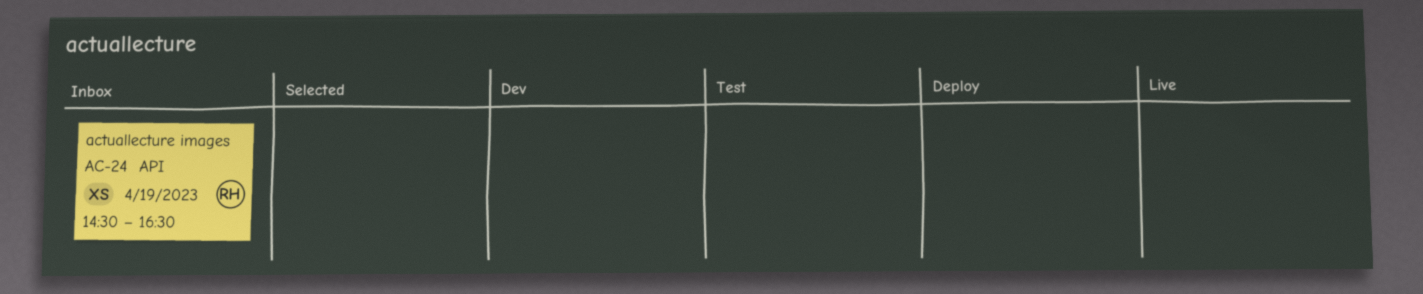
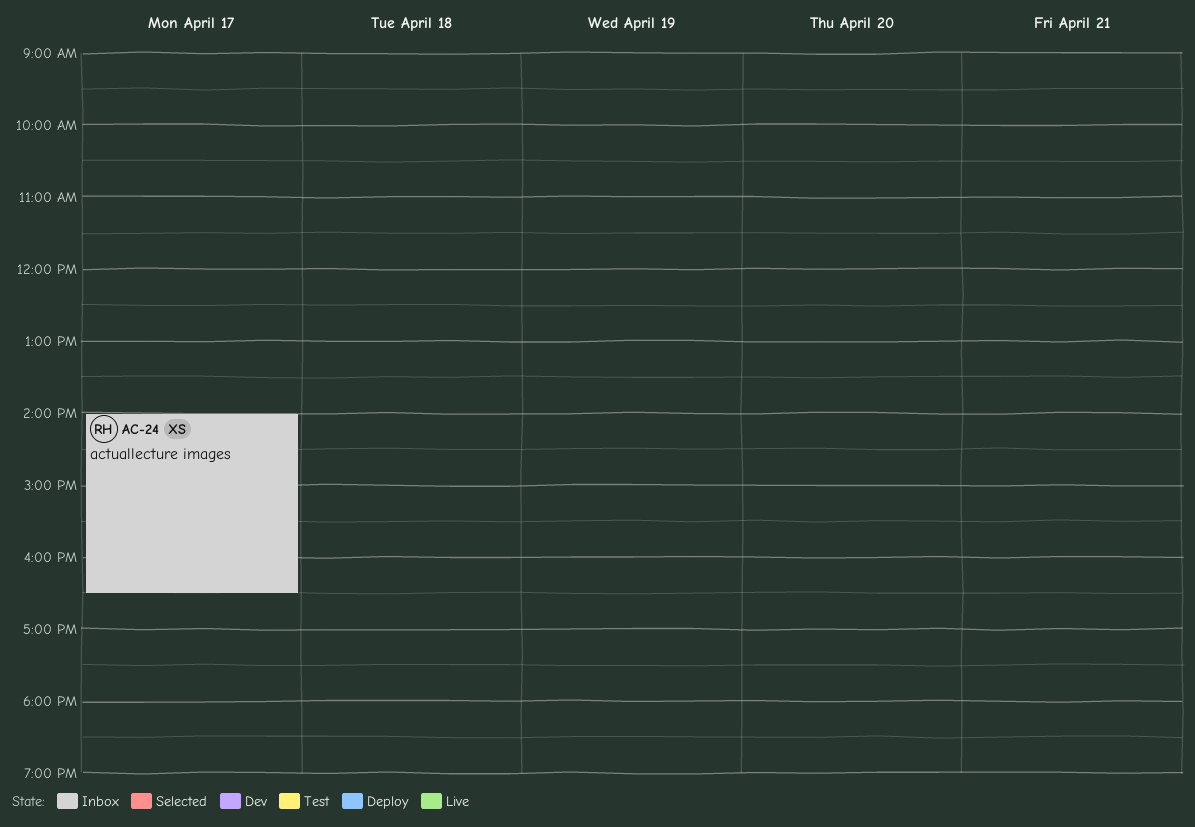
AC-24, day: Apr 19 -> Apr 17
AC-24, begins: 14:30 -> 14:00

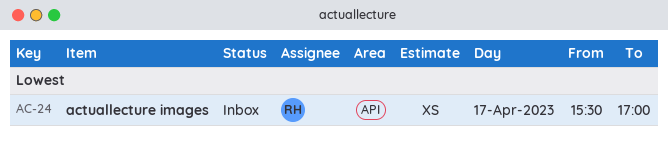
AC-24, begins: 14:00 -> 15:30
AC-24, ends: 16:30 -> 17:00

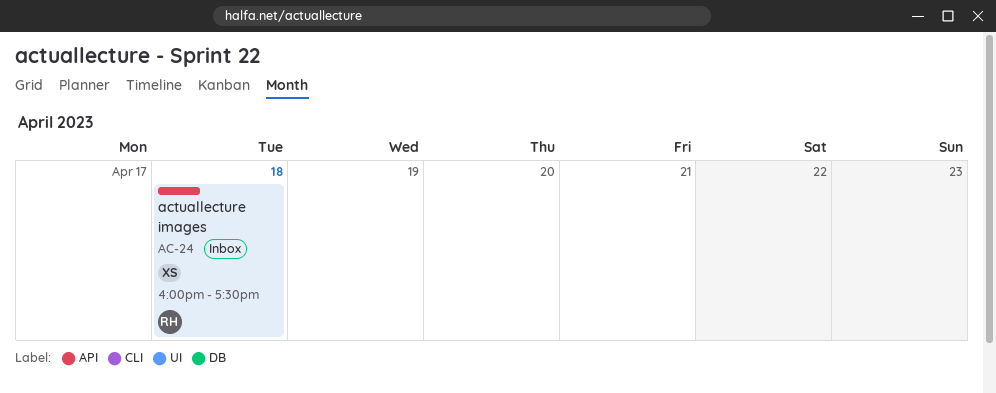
AC-24, day: Apr 17 -> Apr 18
AC-24, begins: 15:30 -> 16:00
AC-24, ends: 17:00 -> 17:30

